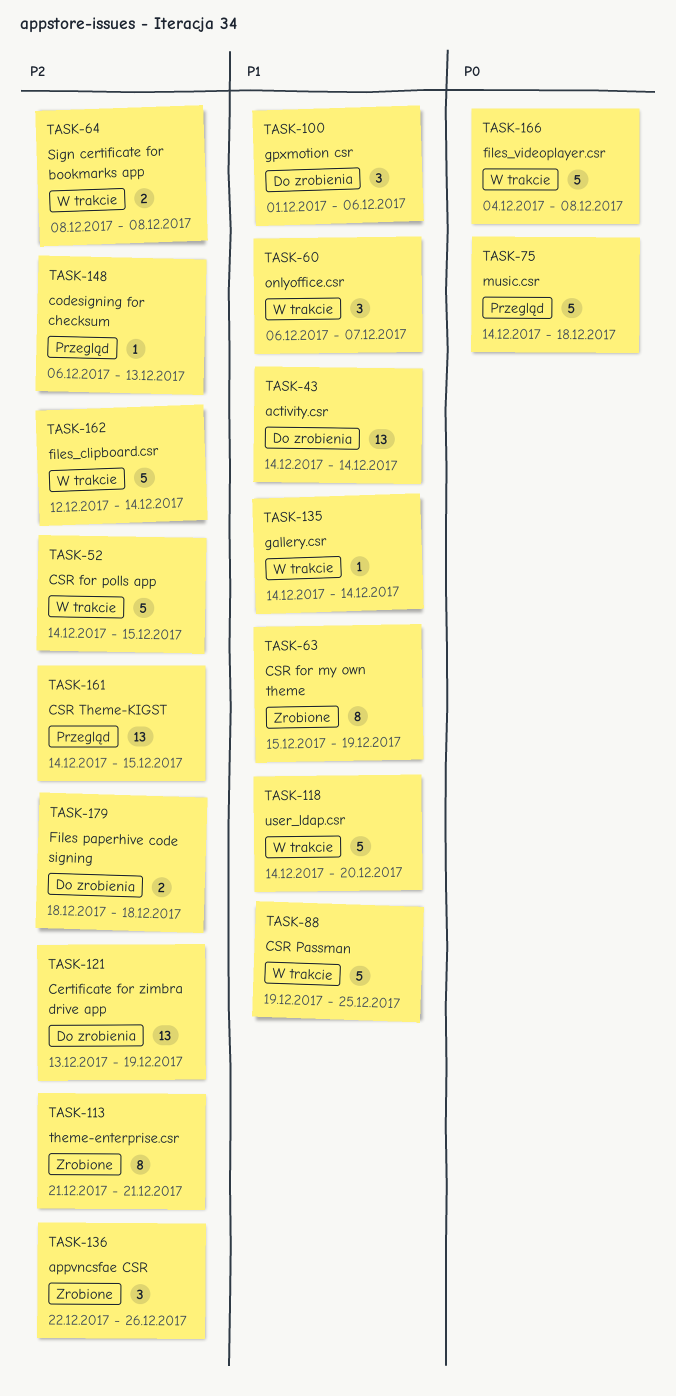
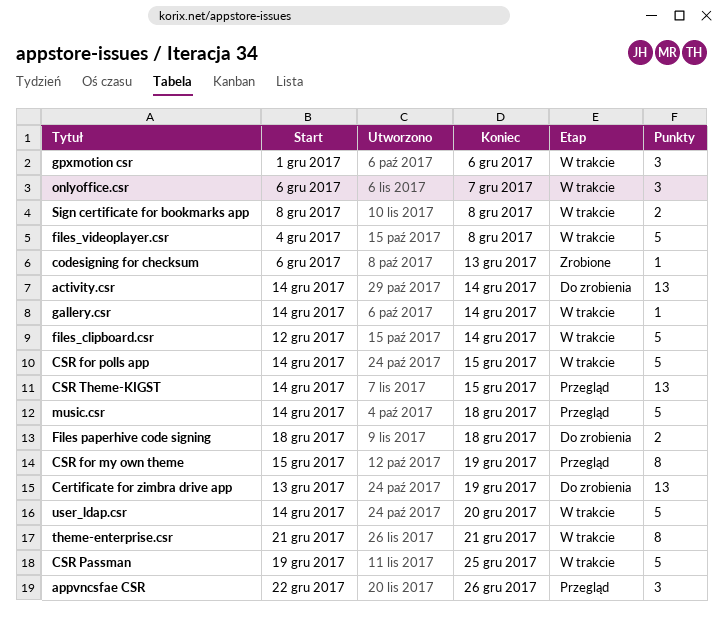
appvncsfae CSR, status: Zrobione -> Przegląd
codesigning for checksum, status: Przegląd -> Zrobione
CSR for my own theme, status: Zrobione -> Przegląd
gpxmotion csr, status: Do zrobienia -> W trakcie
theme-enterprise.csr, status: Zrobione -> W trakcie

